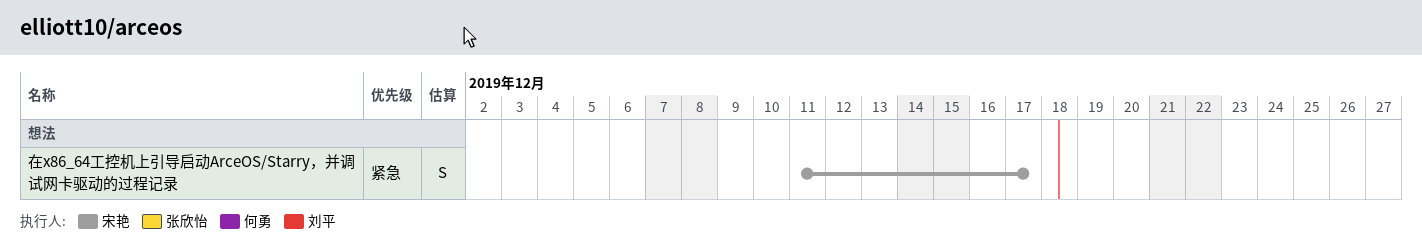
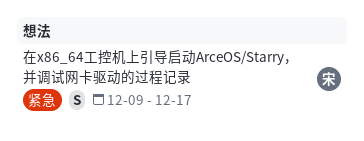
在x86_64工控机上引导启动ArceOS/Starry，并调试网卡驱动的过程记录, start: Dec 11 -> Dec 9

